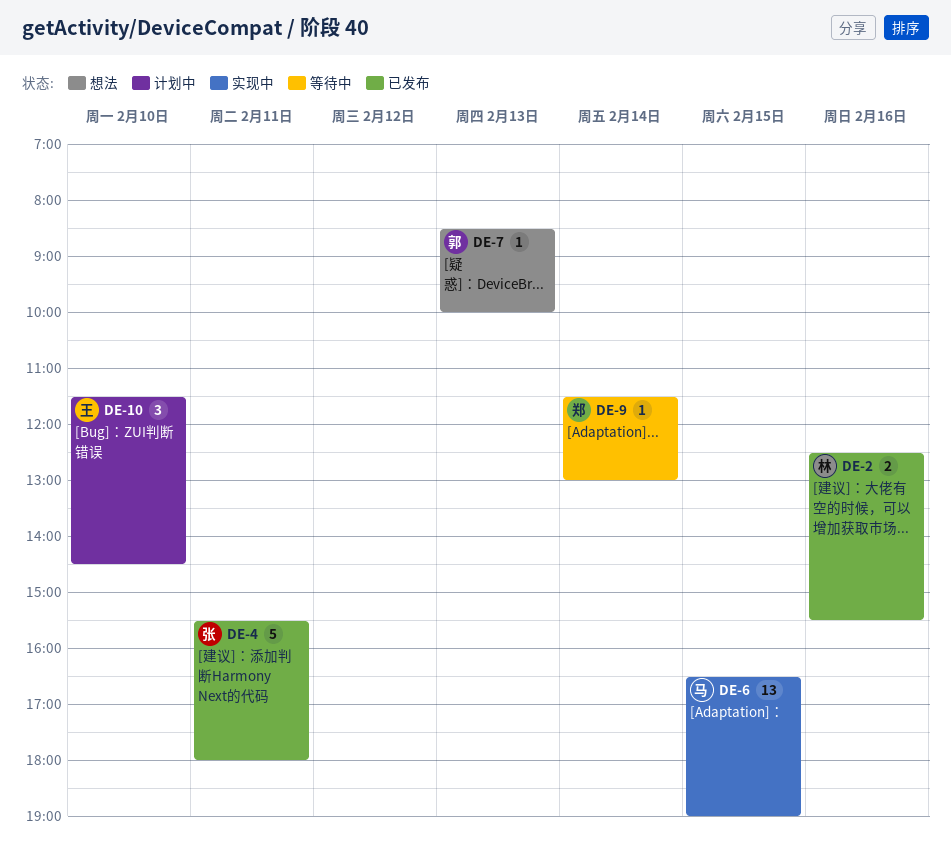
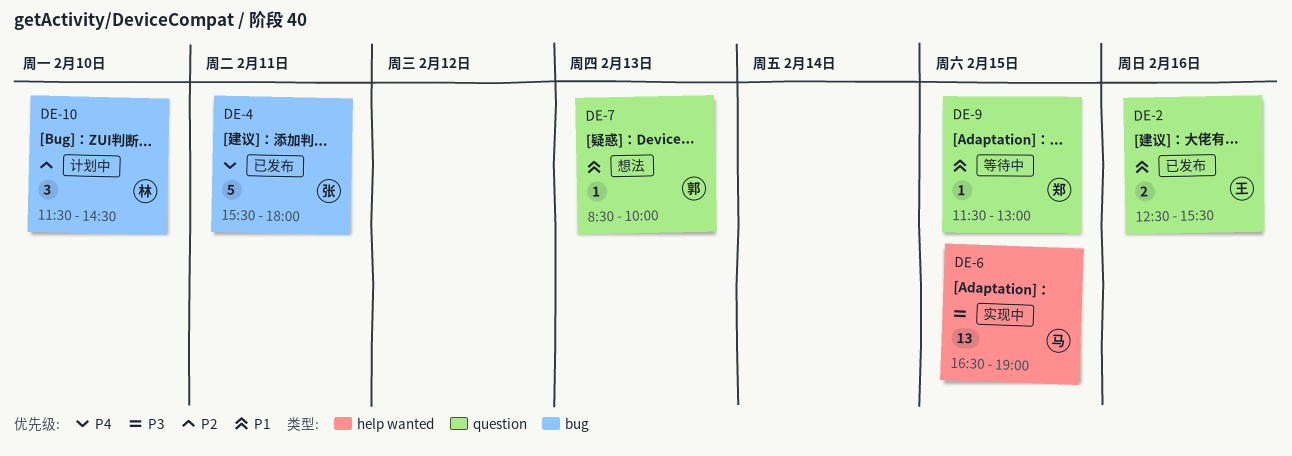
DE-2, owner: 林 -> 王
DE-9, day: Feb 14 -> Feb 15
DE-10, owner: 王 -> 林

